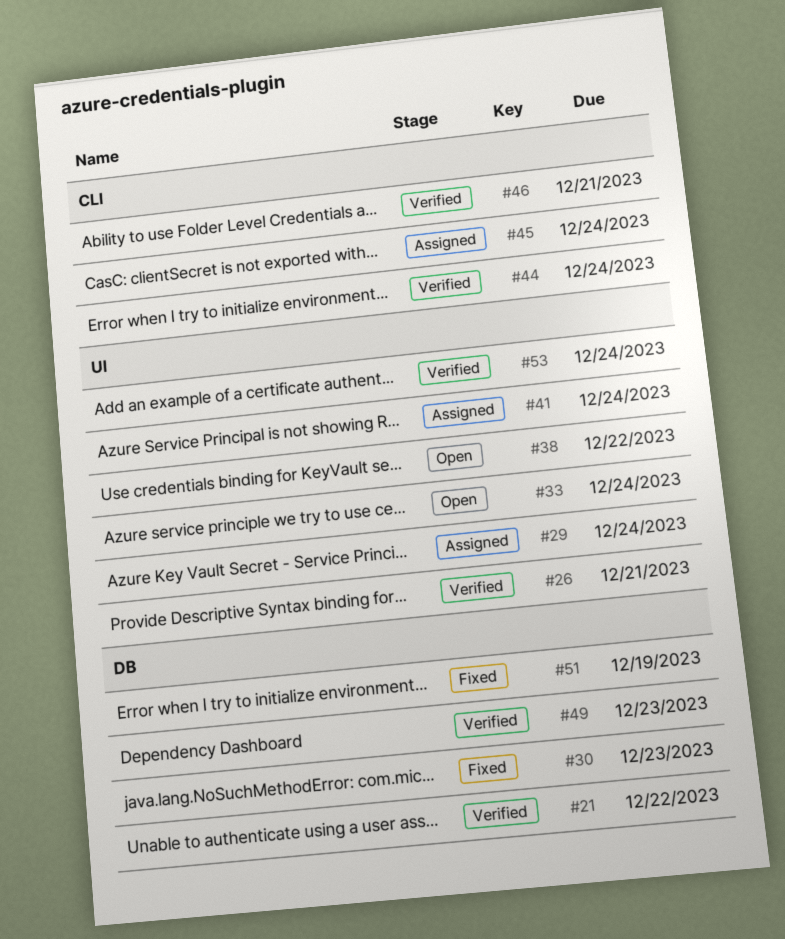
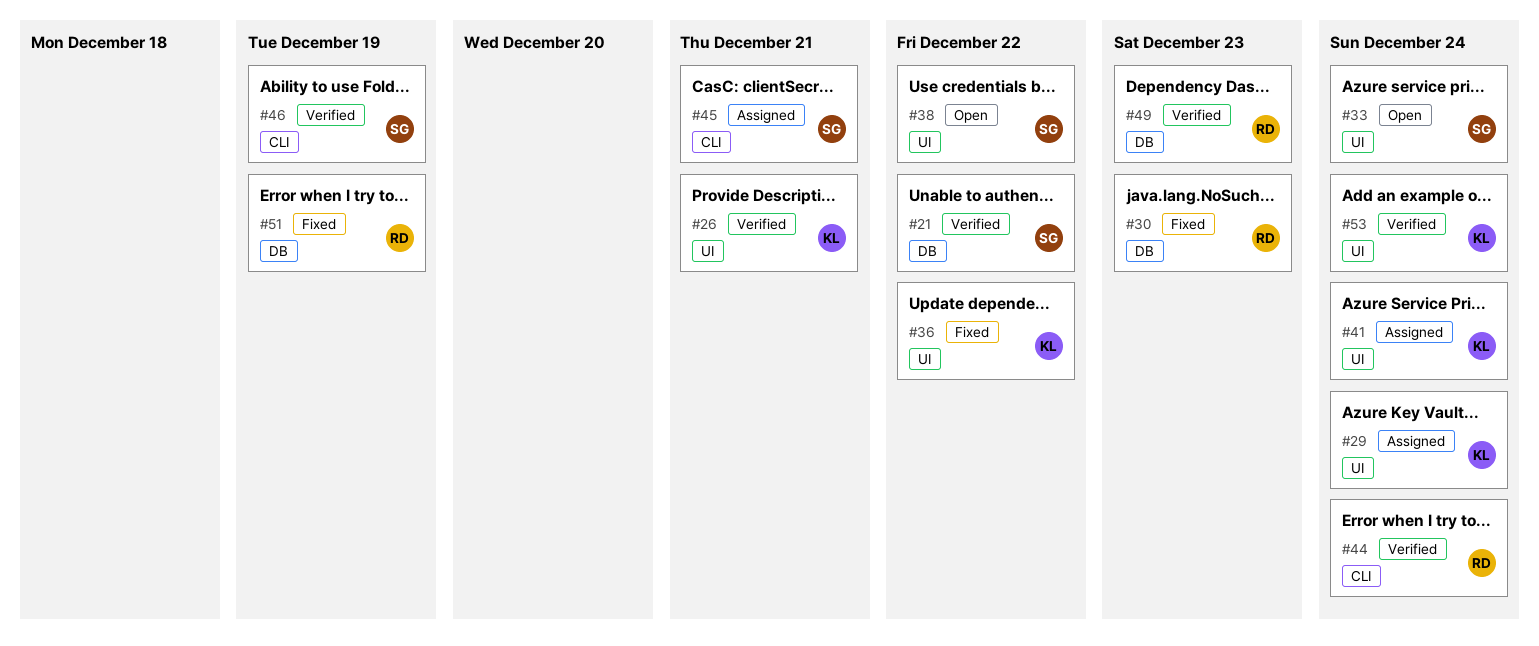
#36: none -> present
#45, due: Dec 24 -> Dec 21
#46, due: Dec 21 -> Dec 19

